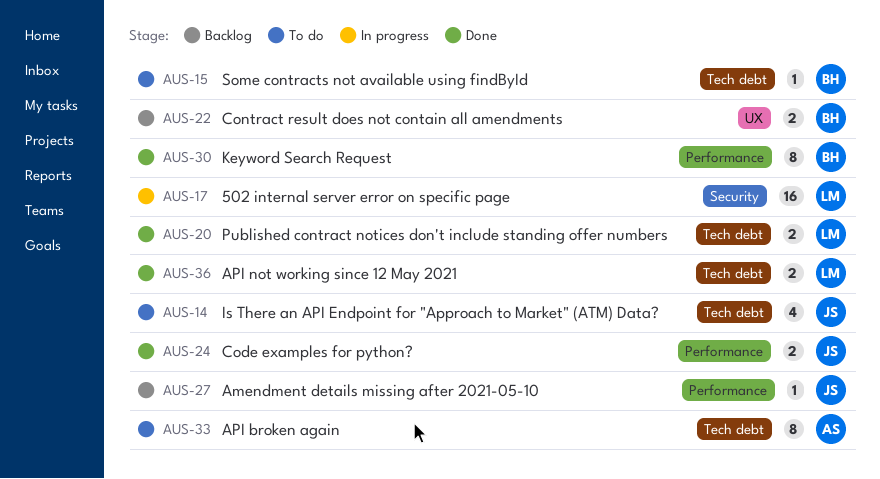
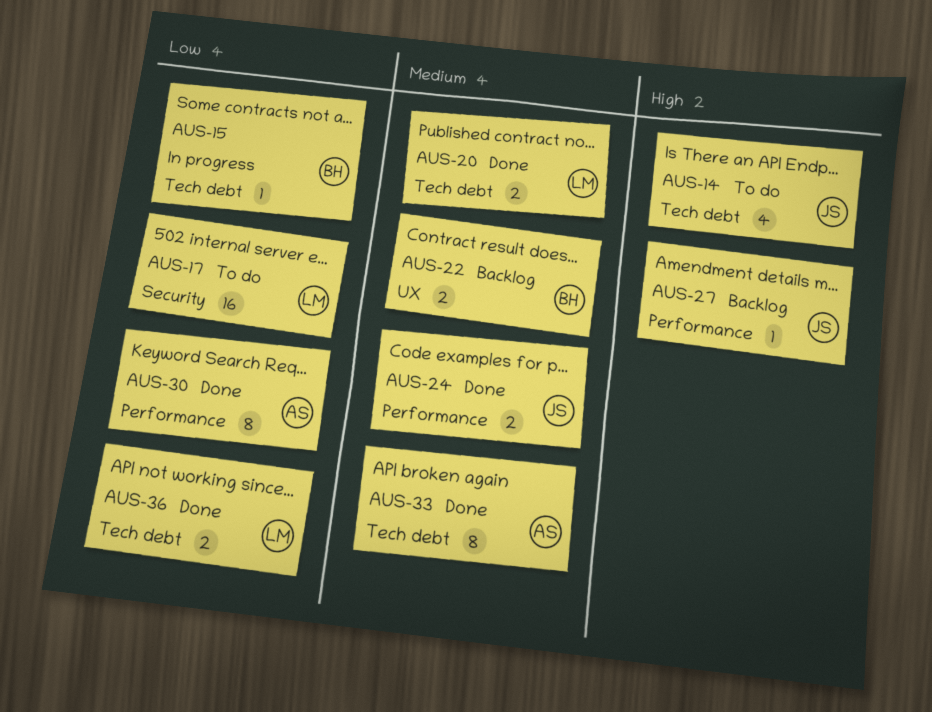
AUS-15, status: To do -> In progress
AUS-17, status: In progress -> To do
AUS-30, owner: BH -> AS
AUS-33, status: To do -> Done

